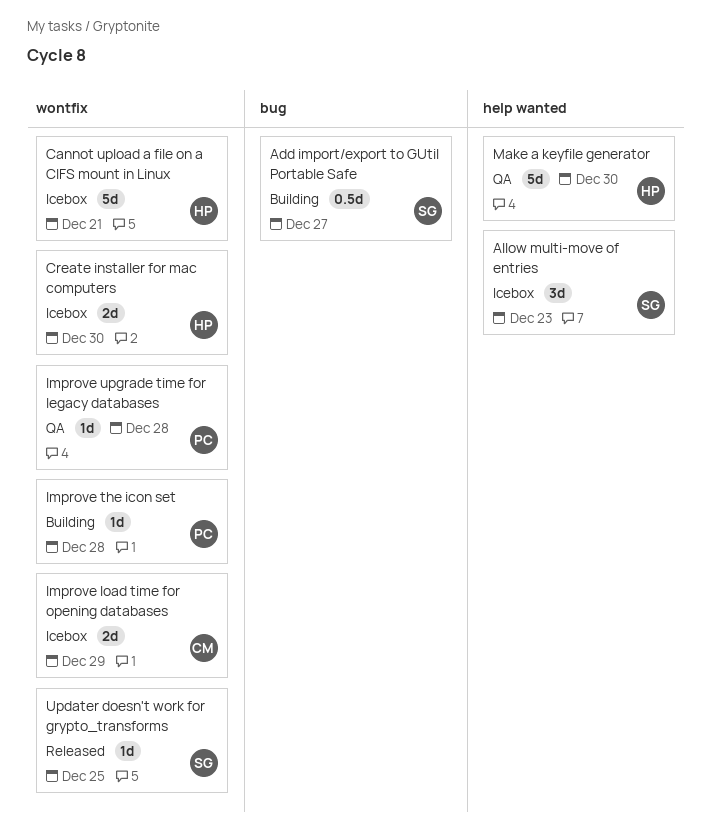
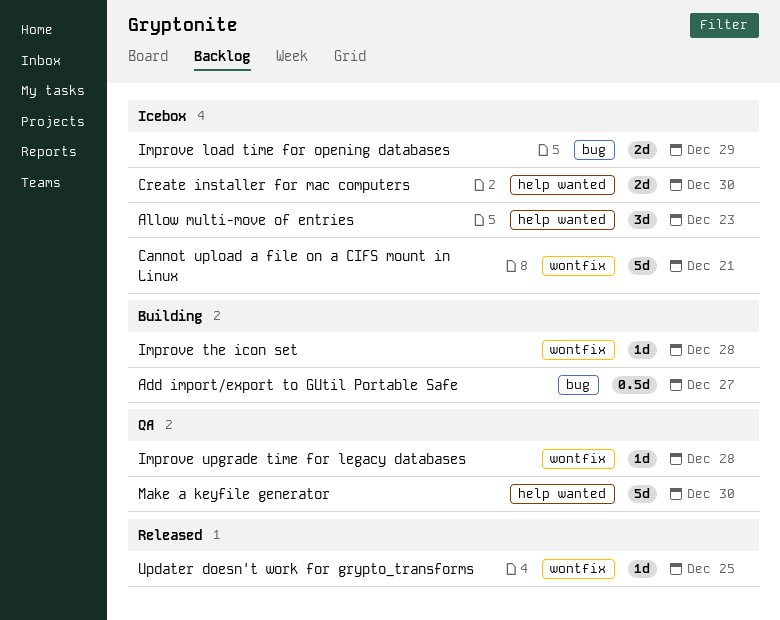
Create installer for mac computers, label: wontfix -> help wanted
Improve load time for opening databases, label: wontfix -> bug

